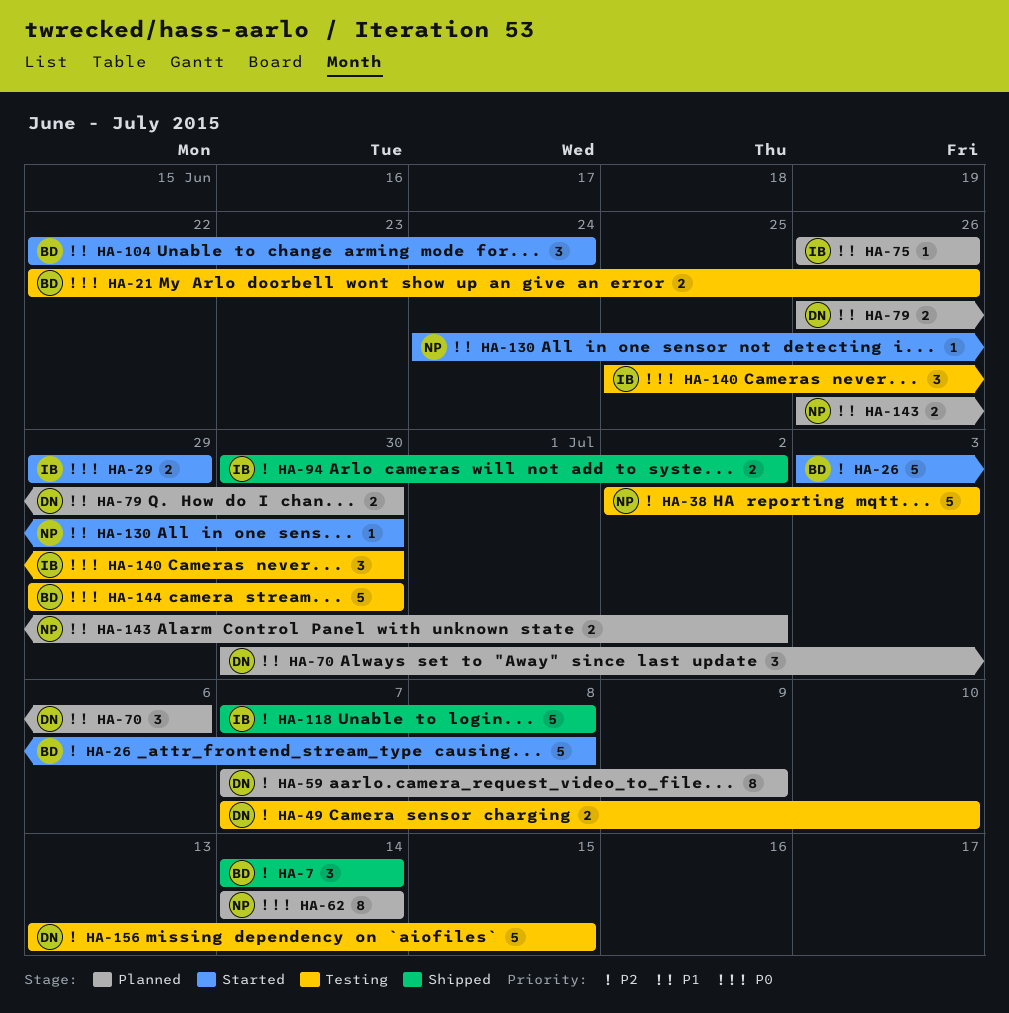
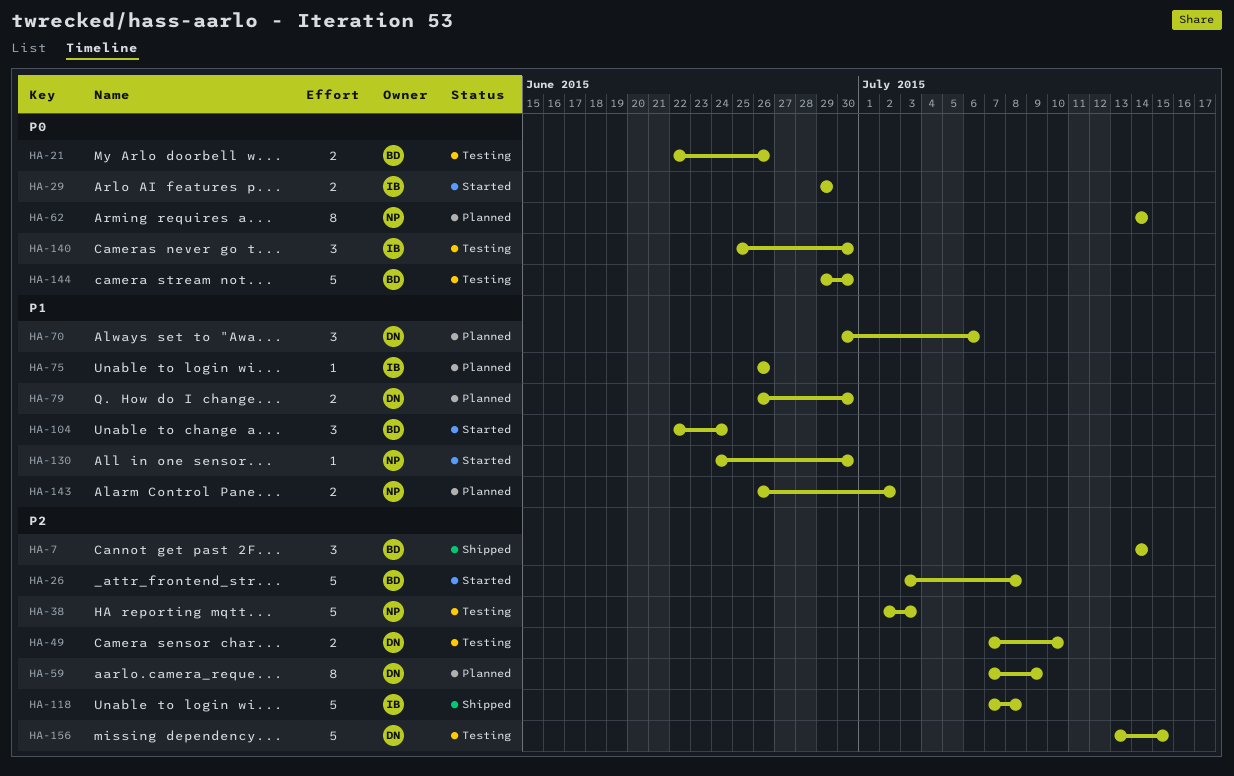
HA-94: present -> none

